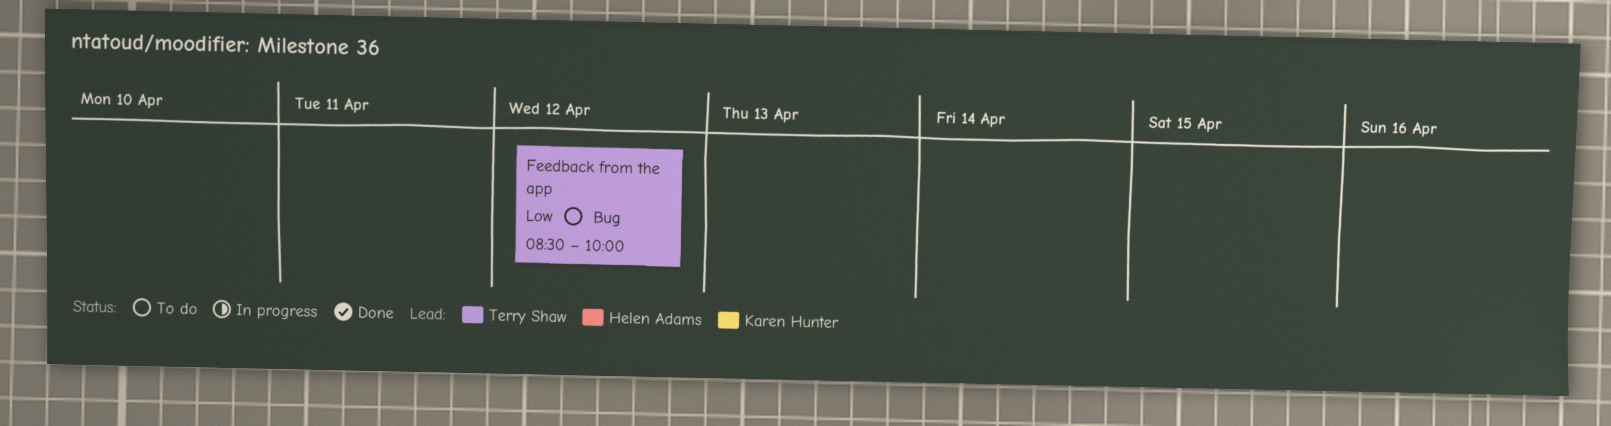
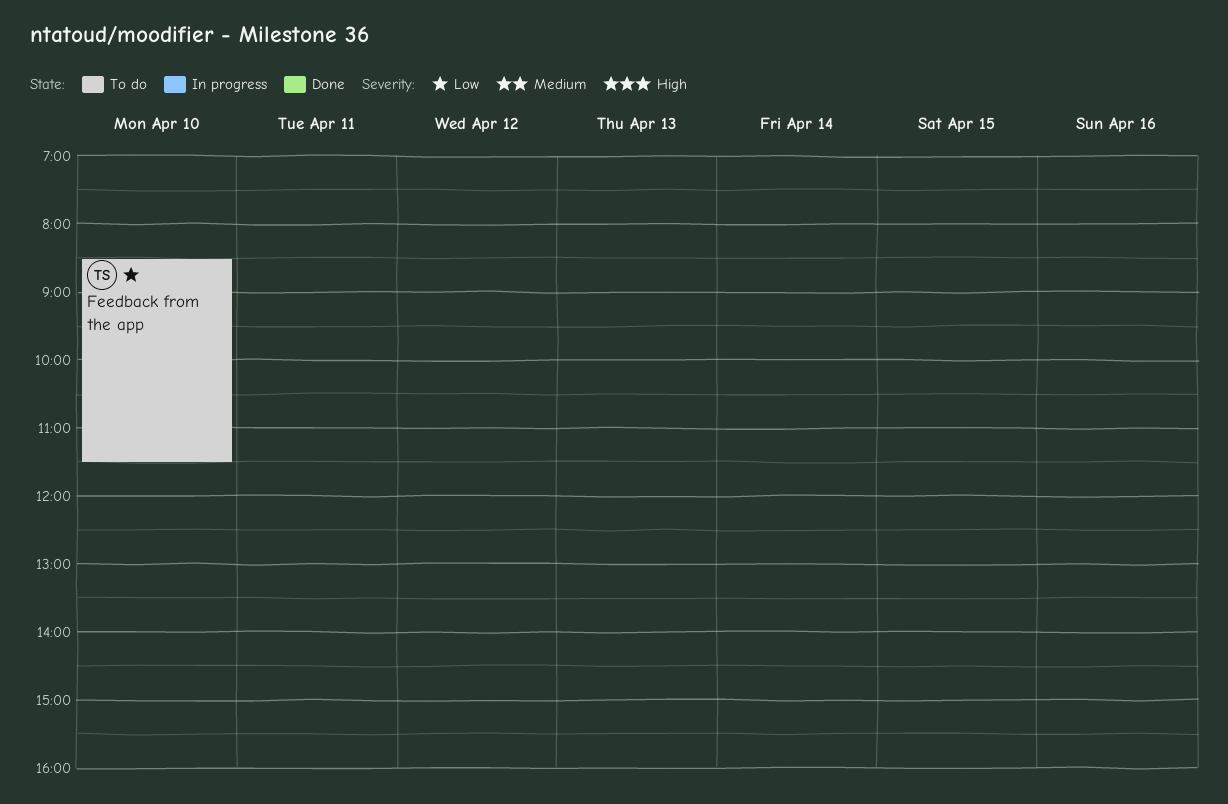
Feedback from the app, day: Apr 12 -> Apr 10
Feedback from the app, ends: 10:00 -> 11:30

